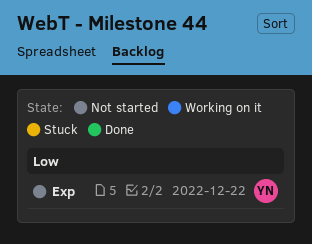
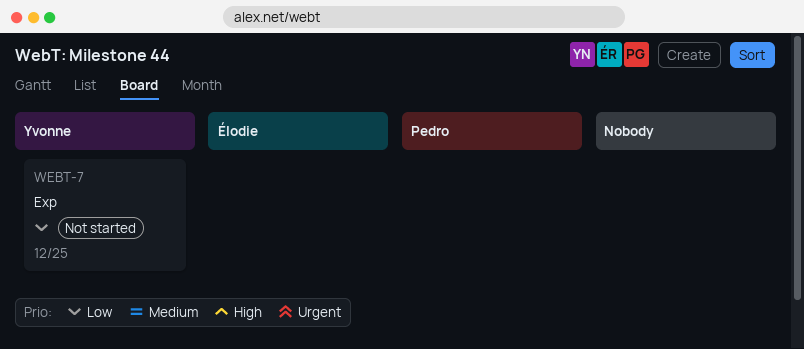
Exp, due: Dec 22 -> Dec 25

